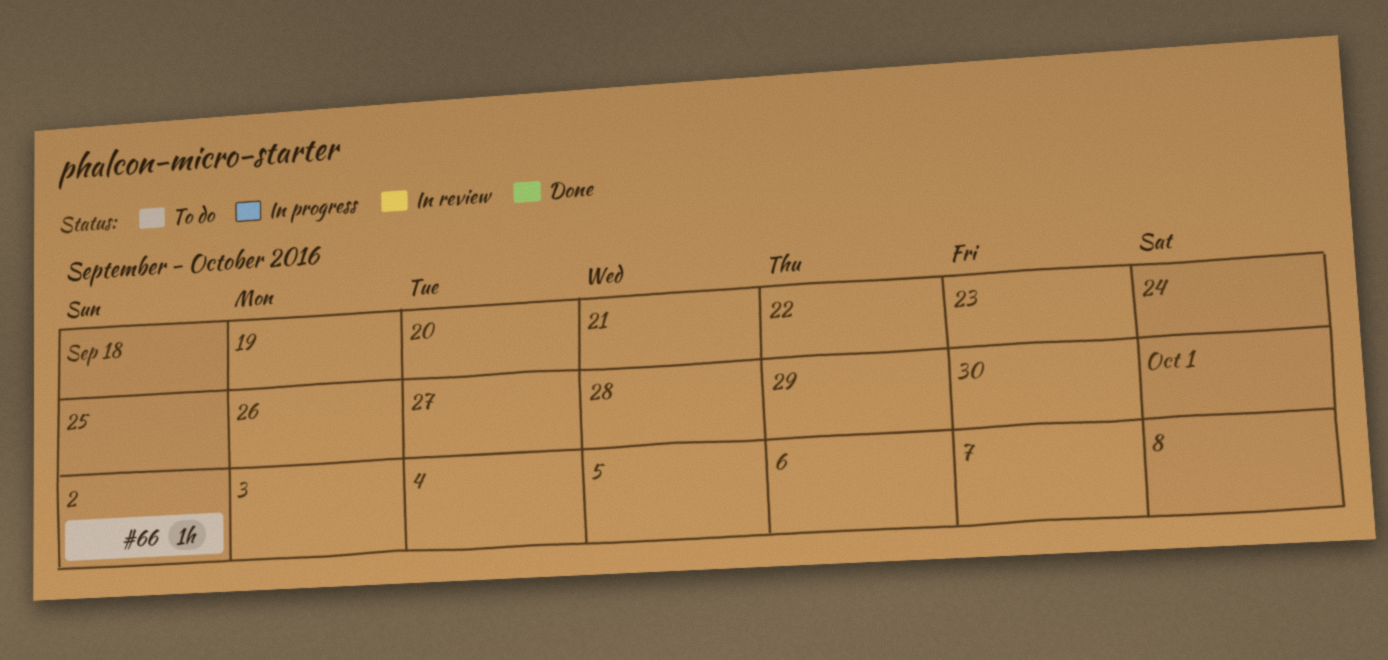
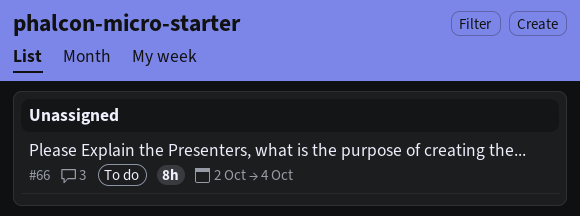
#66, estimate: 1h -> 8h
#66, due: Oct 2 -> Oct 4

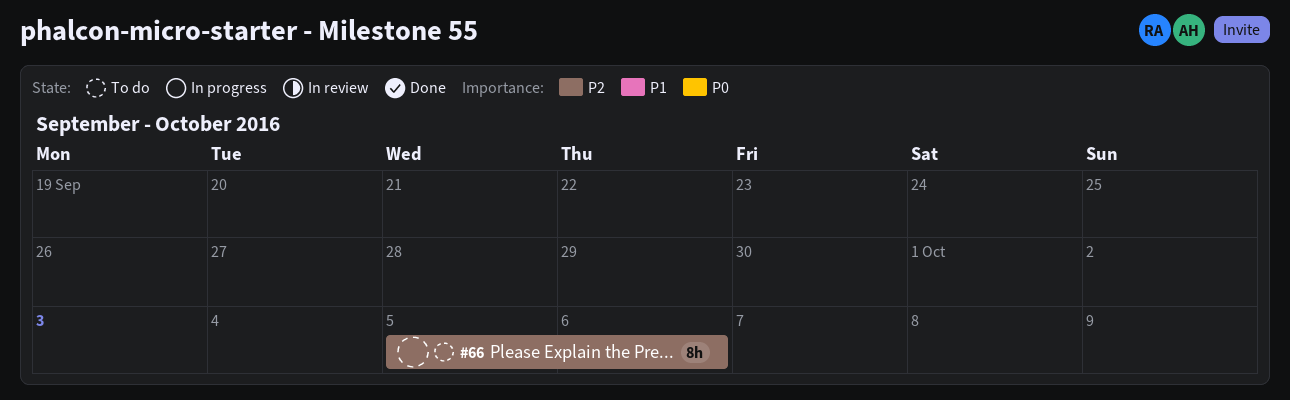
#66, start: Oct 2 -> Oct 5
#66, due: Oct 4 -> Oct 6

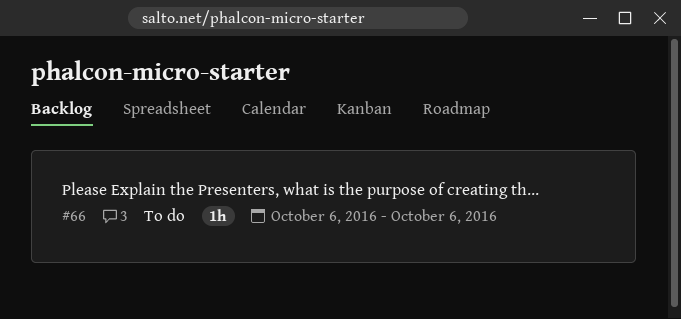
#66, estimate: 8h -> 1h
#66, start: Oct 5 -> Oct 6

